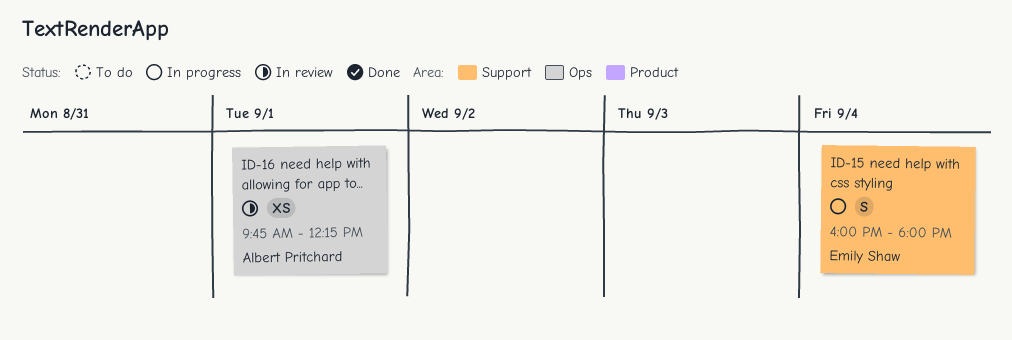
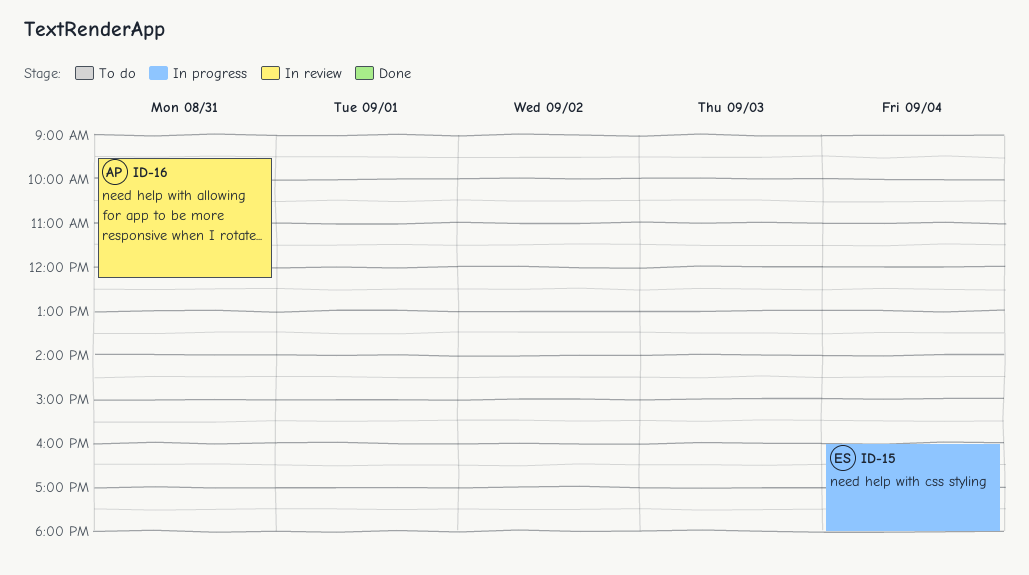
ID-16, day: Sep 1 -> Aug 31
ID-16, begins: 09:45 -> 09:30

